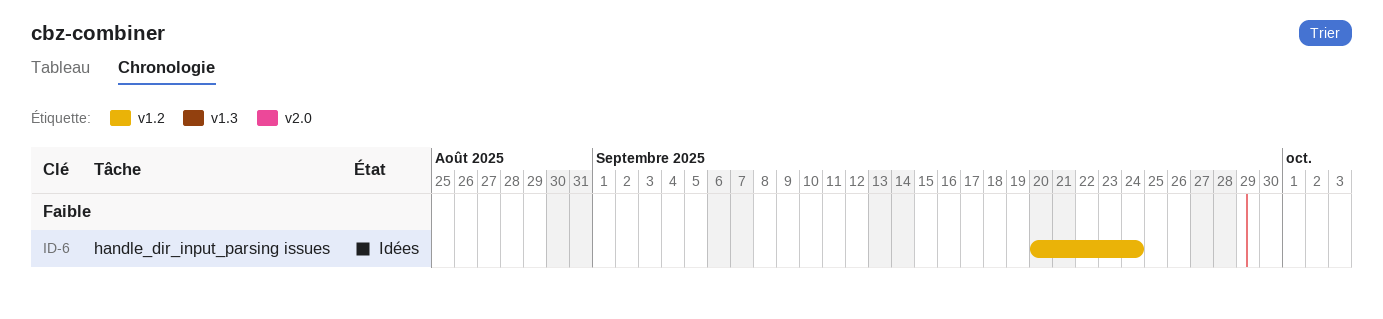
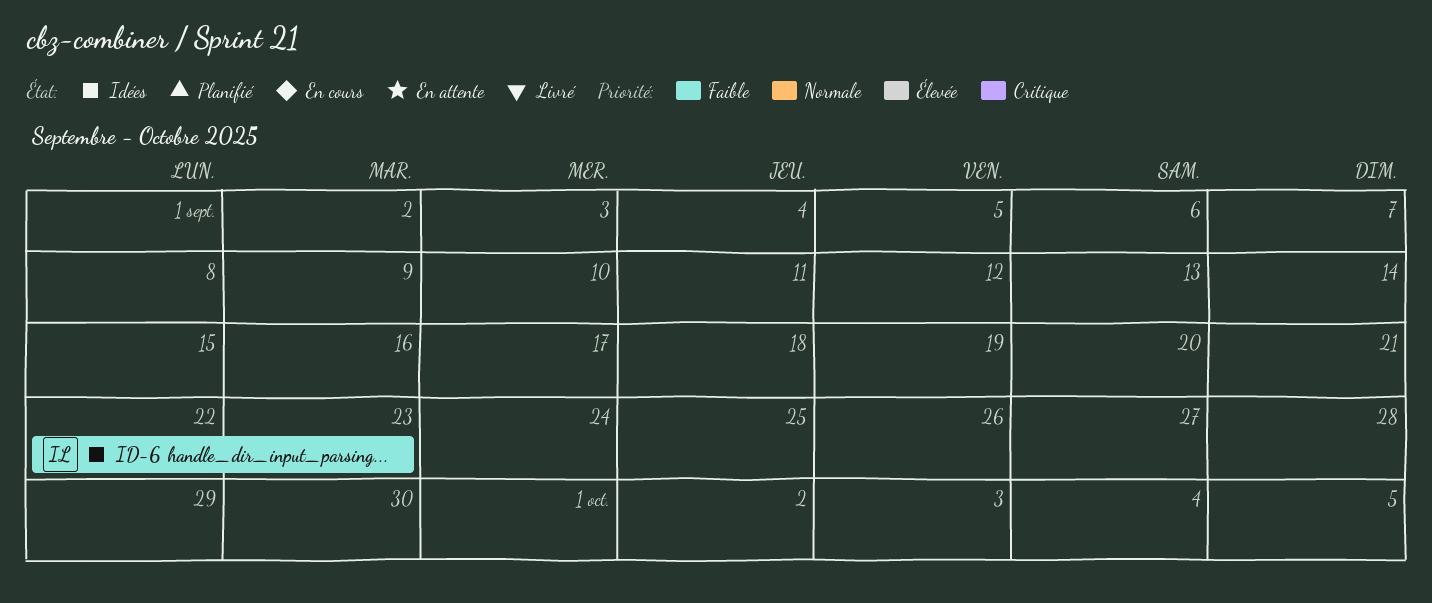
ID-6, start: Sep 20 -> Sep 22
ID-6, due: Sep 24 -> Sep 23

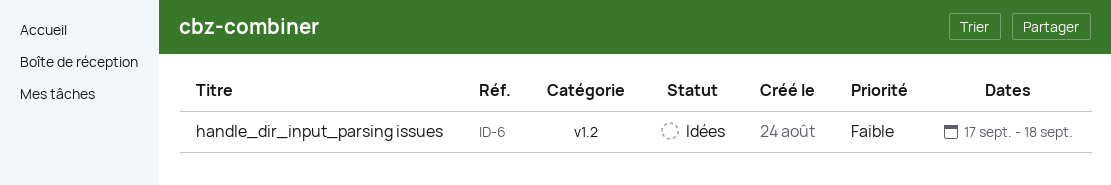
ID-6, start: Sep 22 -> Sep 17
ID-6, due: Sep 23 -> Sep 18

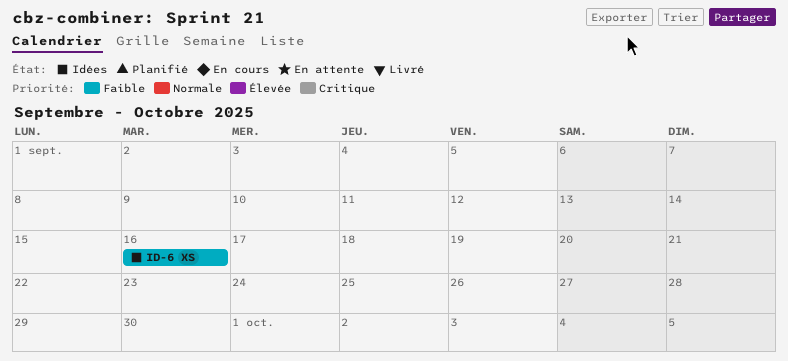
ID-6, start: Sep 17 -> Sep 16
ID-6, due: Sep 18 -> Sep 16

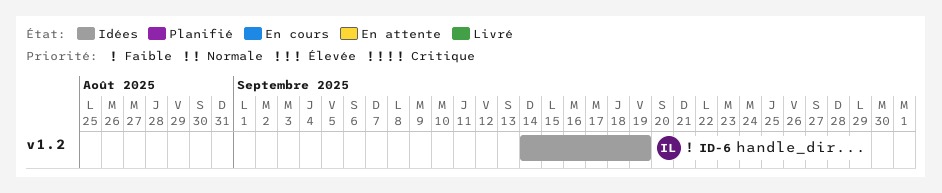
ID-6, start: Sep 16 -> Sep 14
ID-6, due: Sep 16 -> Sep 19

